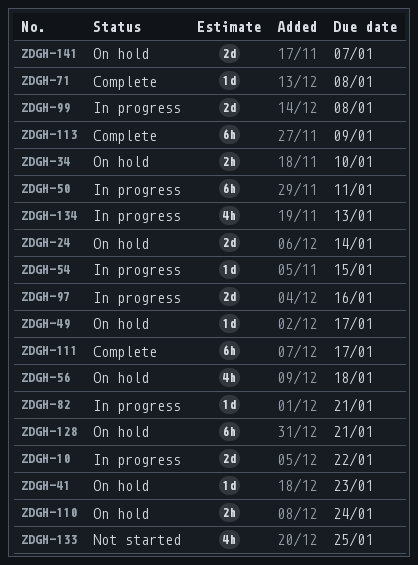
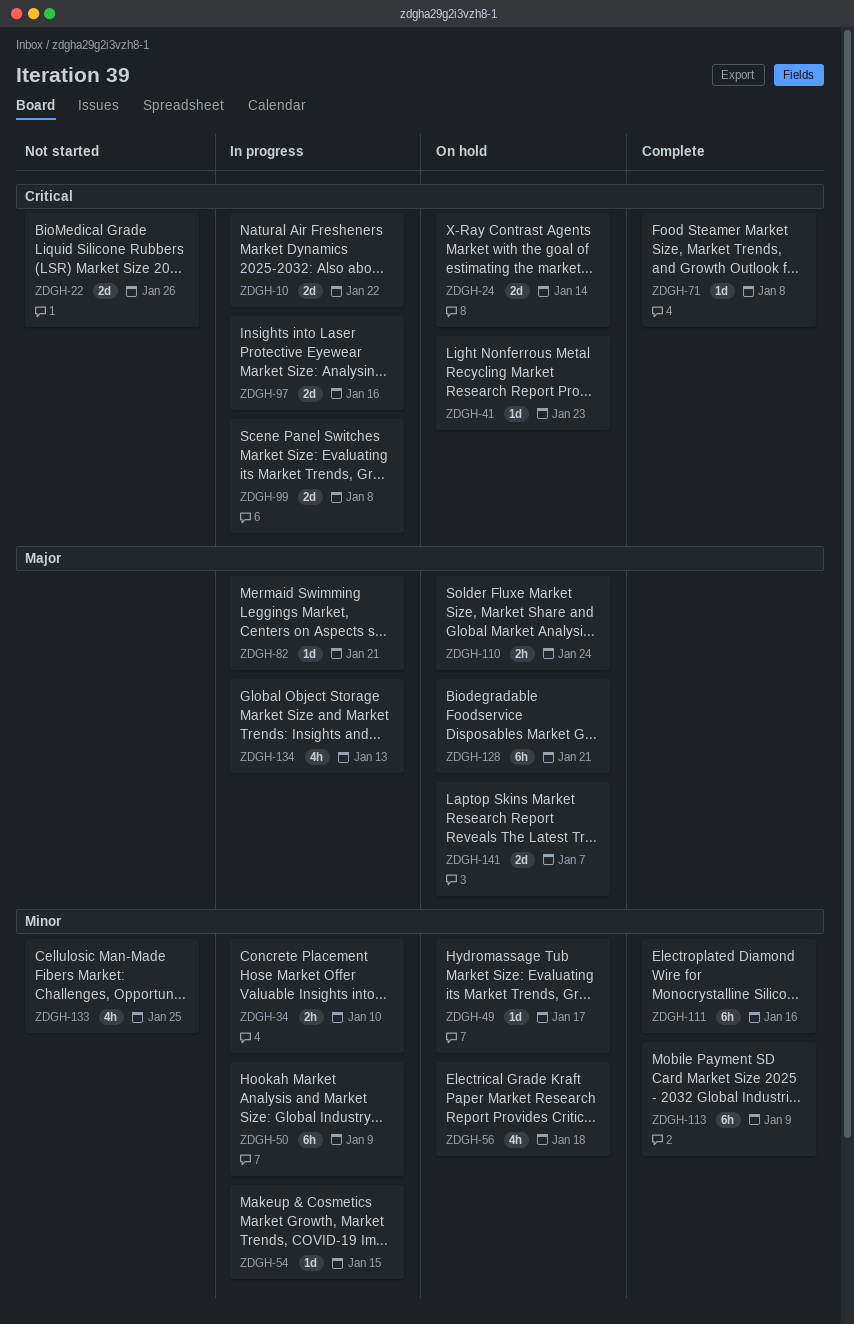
ZDGH-22: none -> present
ZDGH-34, status: On hold -> In progress
ZDGH-50, due: Jan 11 -> Jan 9
ZDGH-111, due: Jan 17 -> Jan 16

